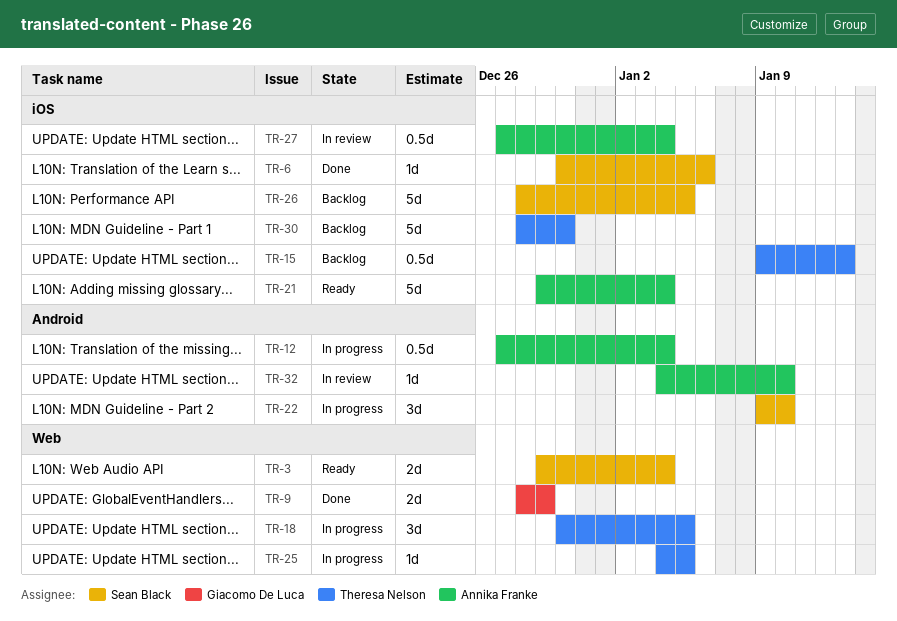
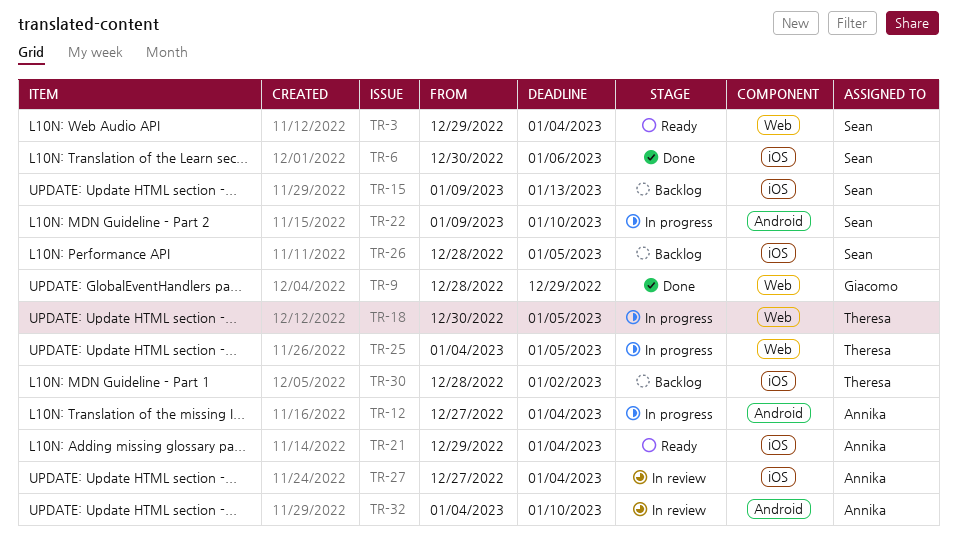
TR-15, owner: Theresa Nelson -> Sean Black
TR-30, due: Dec 30 -> Jan 2

